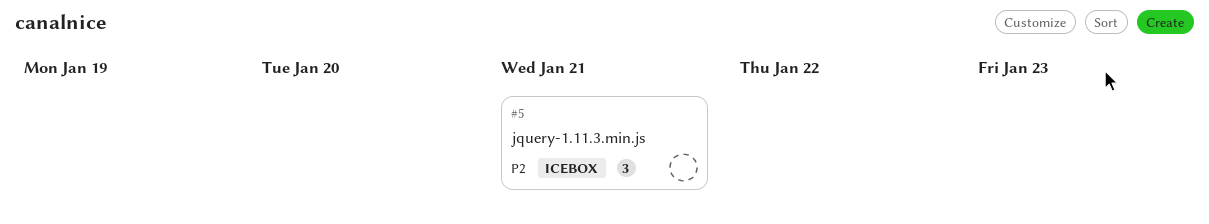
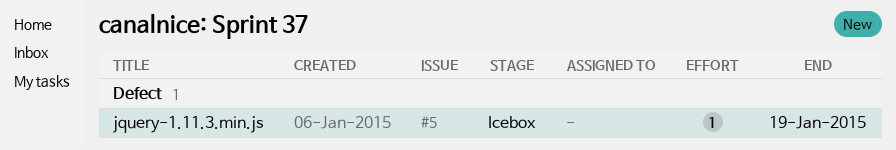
#5, estimate: 3 -> 1
#5, due: Jan 21 -> Jan 19

